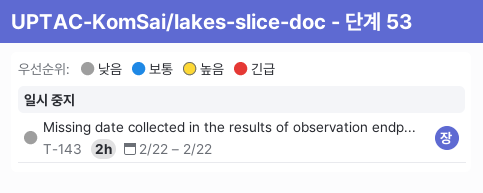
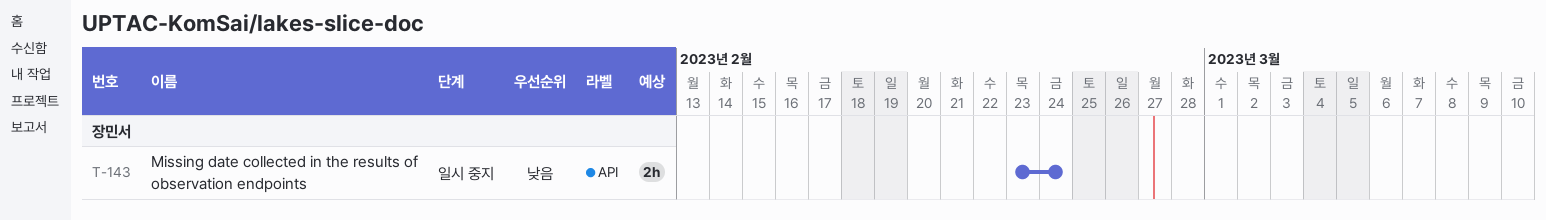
T-143, start: Feb 22 -> Feb 23
T-143, due: Feb 22 -> Feb 24

